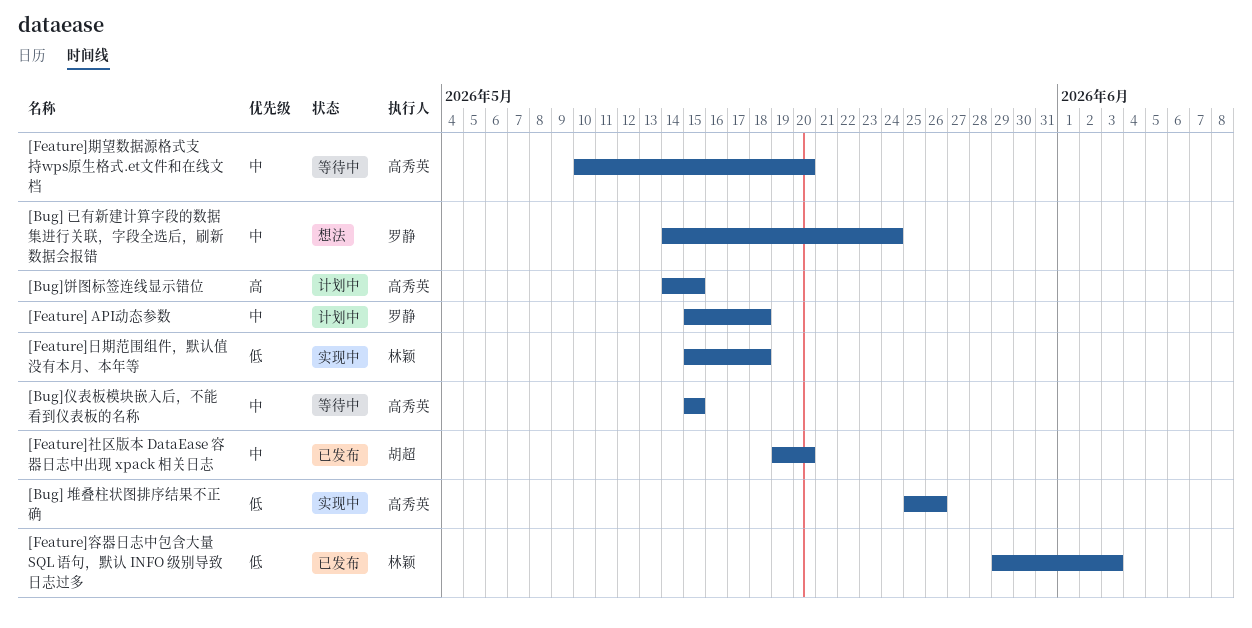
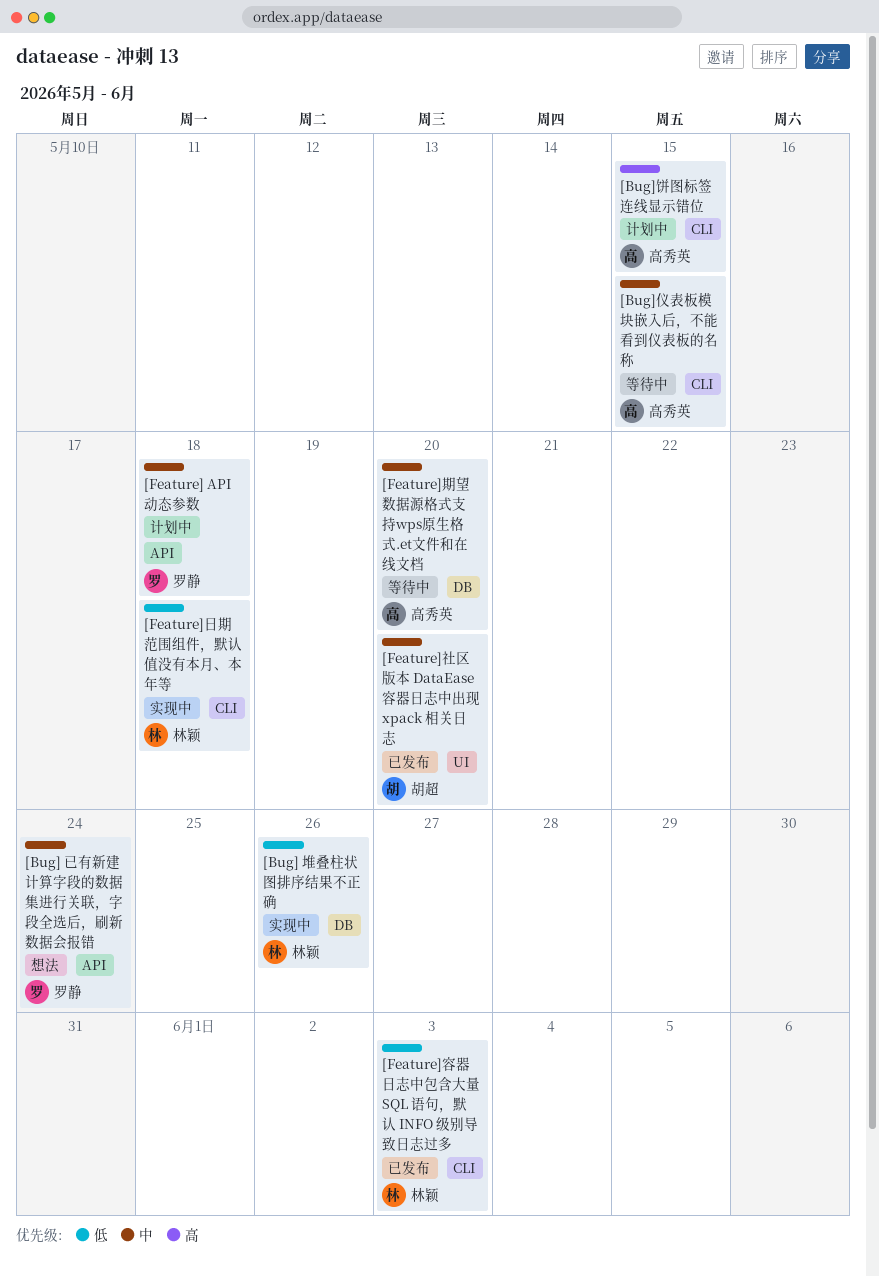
[Bug] 堆叠柱状图排序结果不正确, owner: 高秀英 -> 林颖

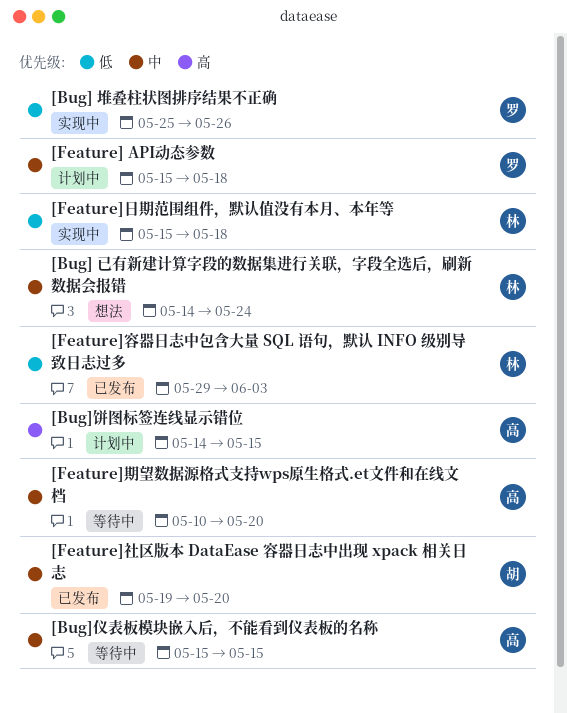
[Bug] 堆叠柱状图排序结果不正确, owner: 林颖 -> 罗静
[Bug] 已有新建计算字段的数据集进行关联，字段全选后，刷新数据会报错, owner: 罗静 -> 林颖

